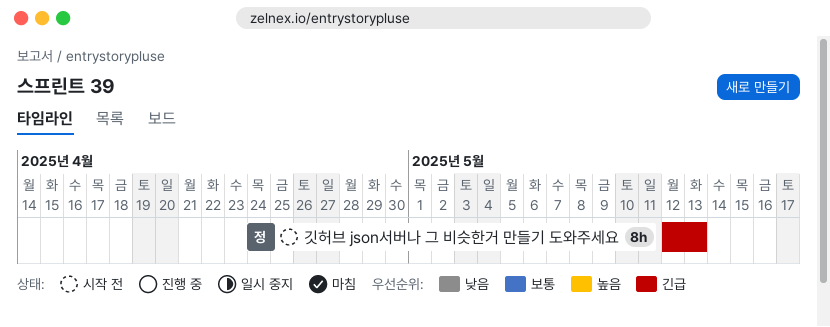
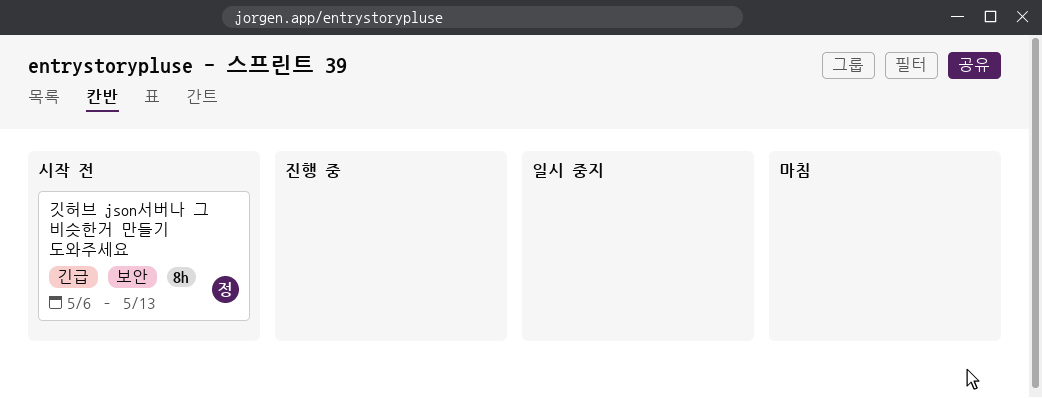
깃허브 json서버나 그 비슷한거 만들기 도와주세요, start: May 12 -> May 6

